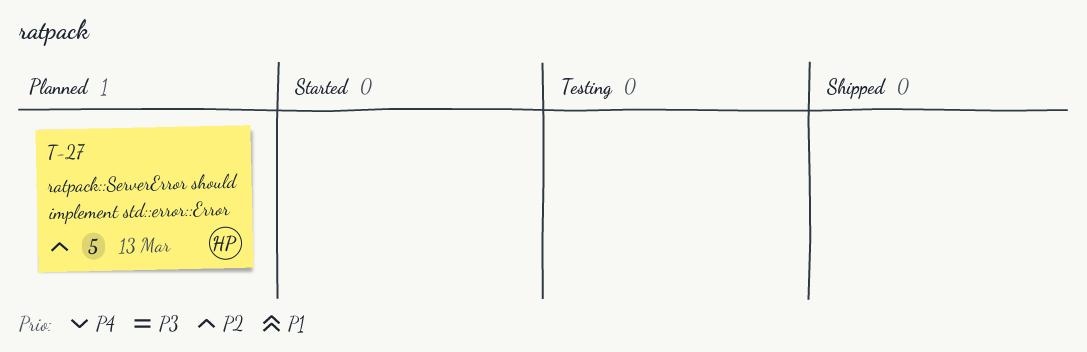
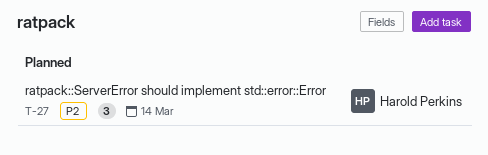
T-27, estimate: 5 -> 3
T-27, due: Mar 13 -> Mar 14

